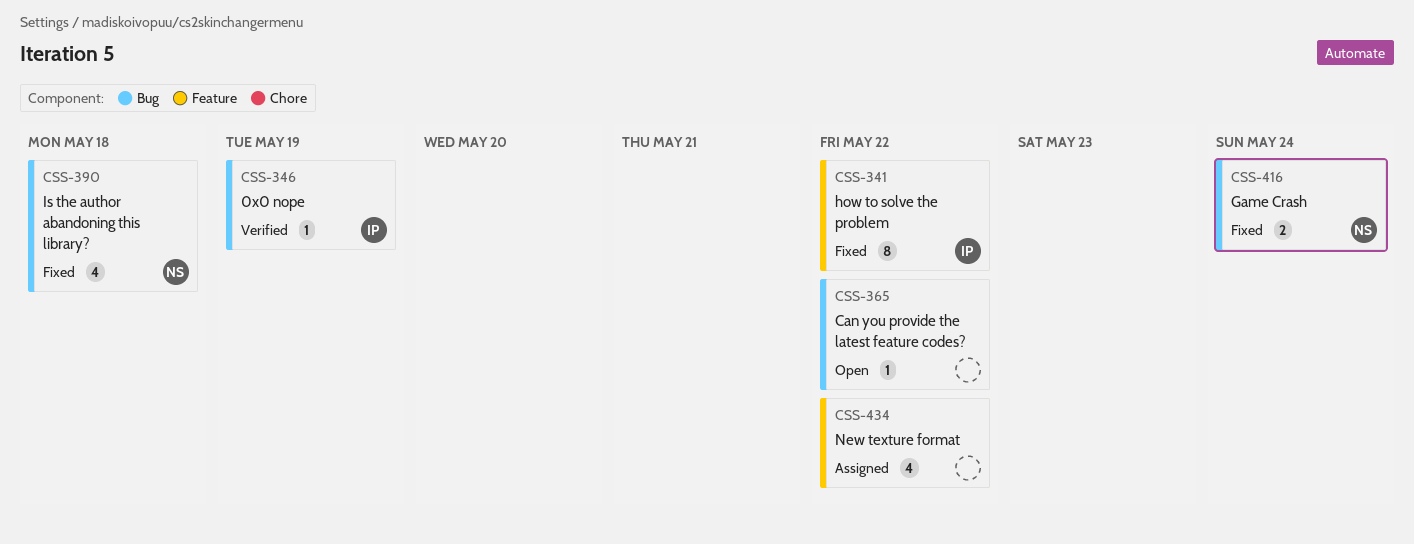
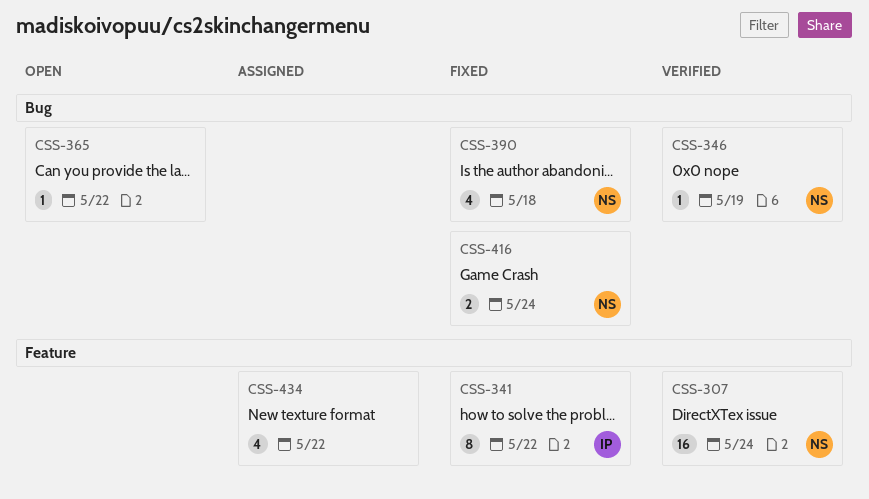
CSS-307: none -> present
CSS-346, owner: IP -> NS

